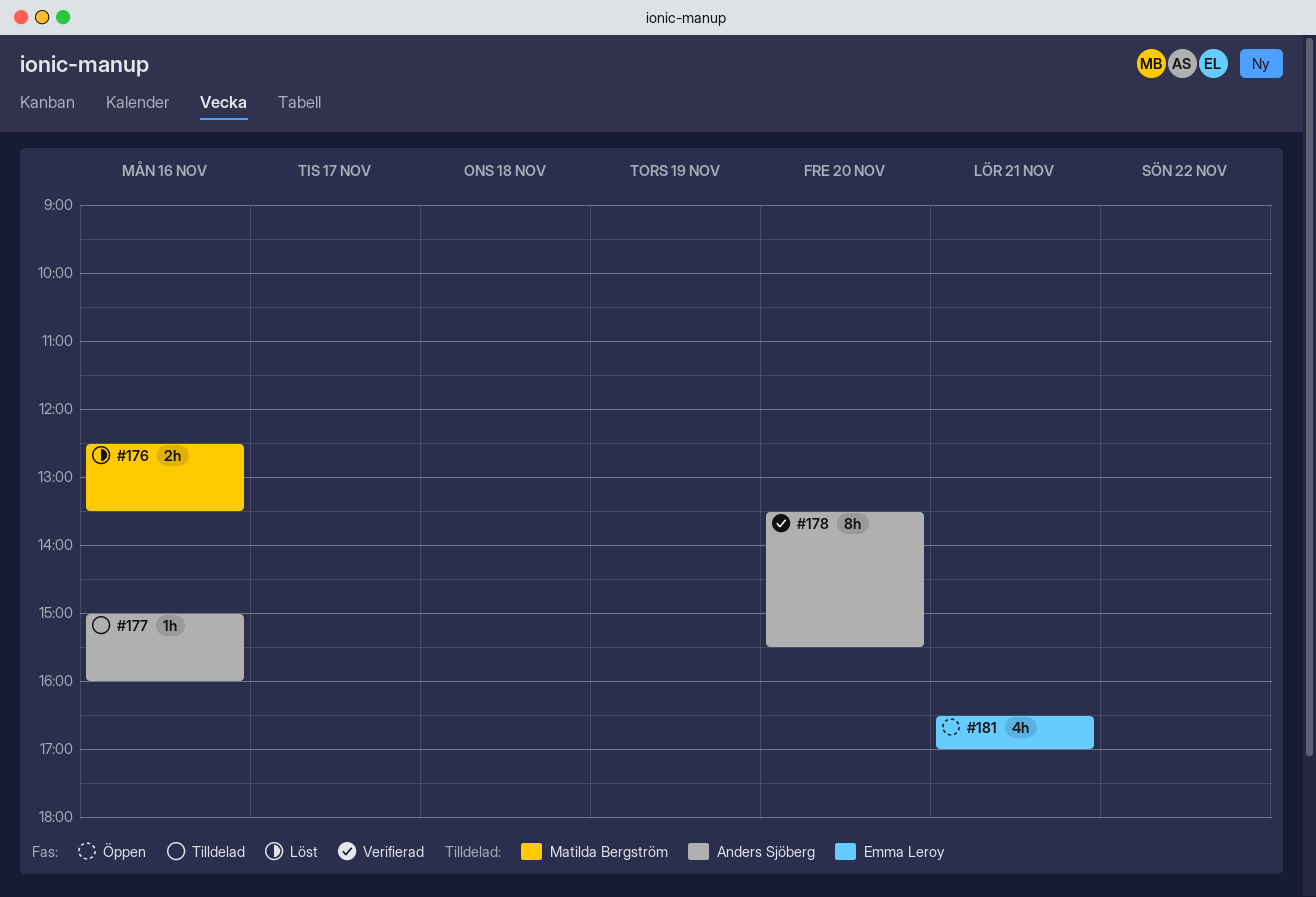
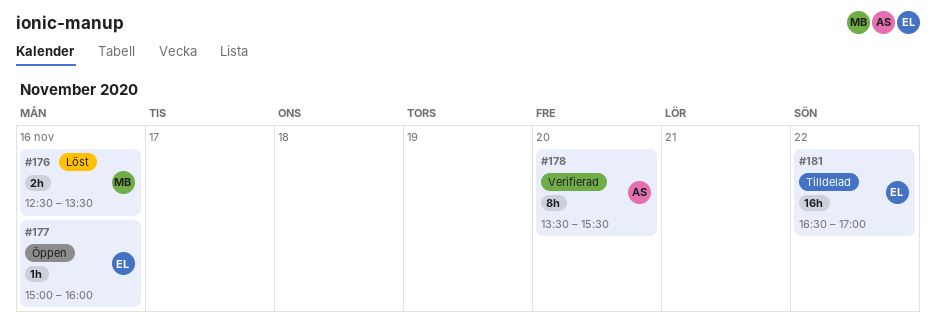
#177, status: Tilldelad -> Öppen
#177, owner: Anders Sjöberg -> Emma Leroy
#181, status: Öppen -> Tilldelad
#181, estimate: 4h -> 16h
#181, day: Nov 21 -> Nov 22

